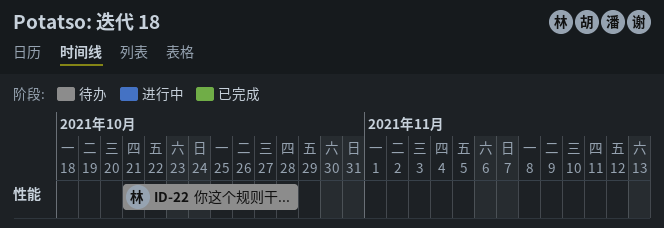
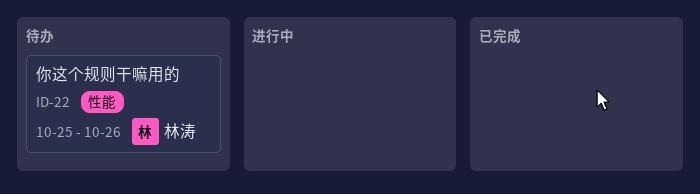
ID-22, start: Oct 21 -> Oct 25
ID-22, due: Oct 28 -> Oct 26

